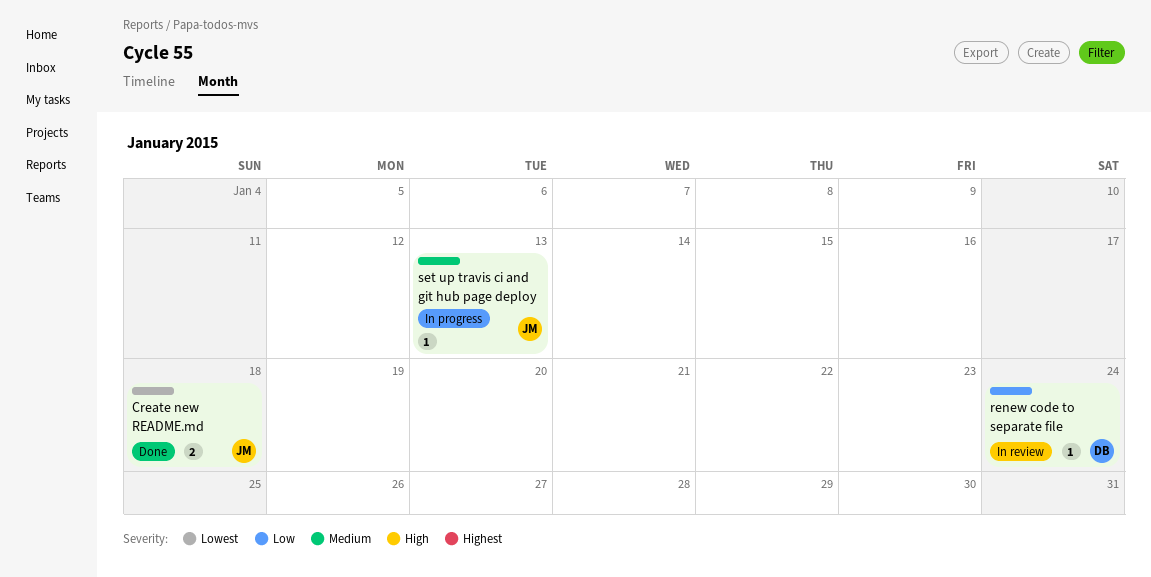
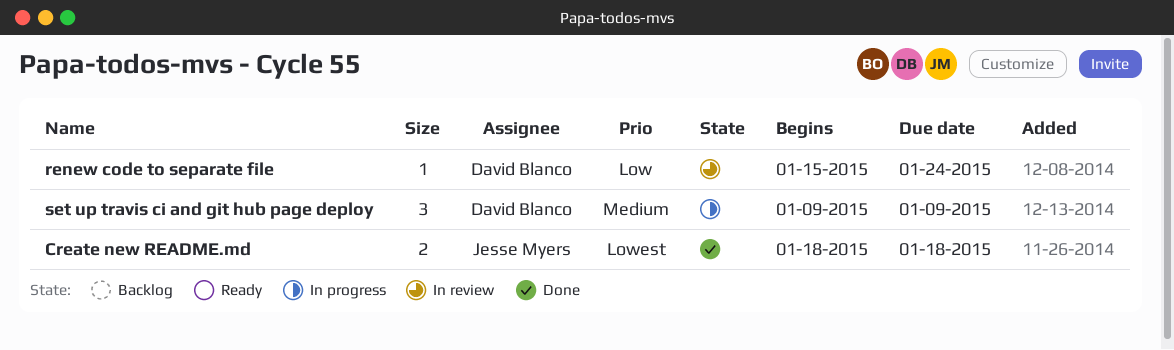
set up travis ci and git hub page deploy, owner: Jesse Myers -> David Blanco
set up travis ci and git hub page deploy, estimate: 1 -> 3
set up travis ci and git hub page deploy, due: Jan 13 -> Jan 9

